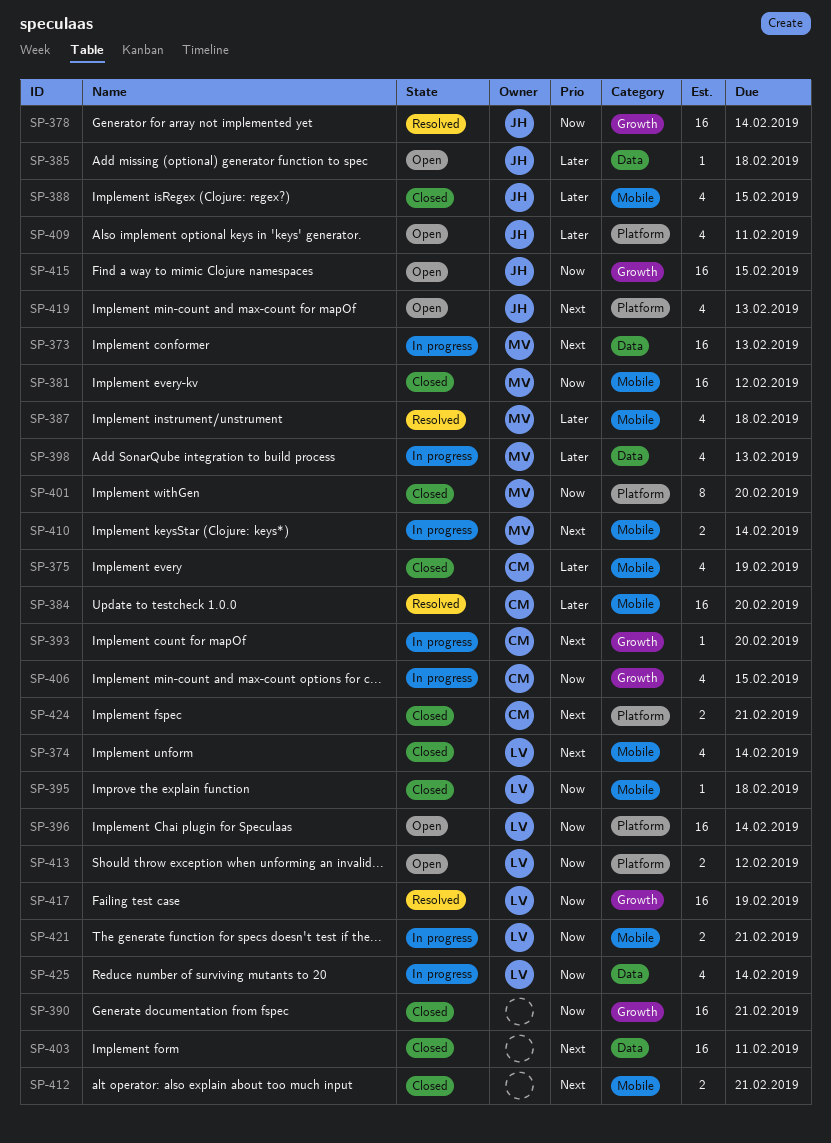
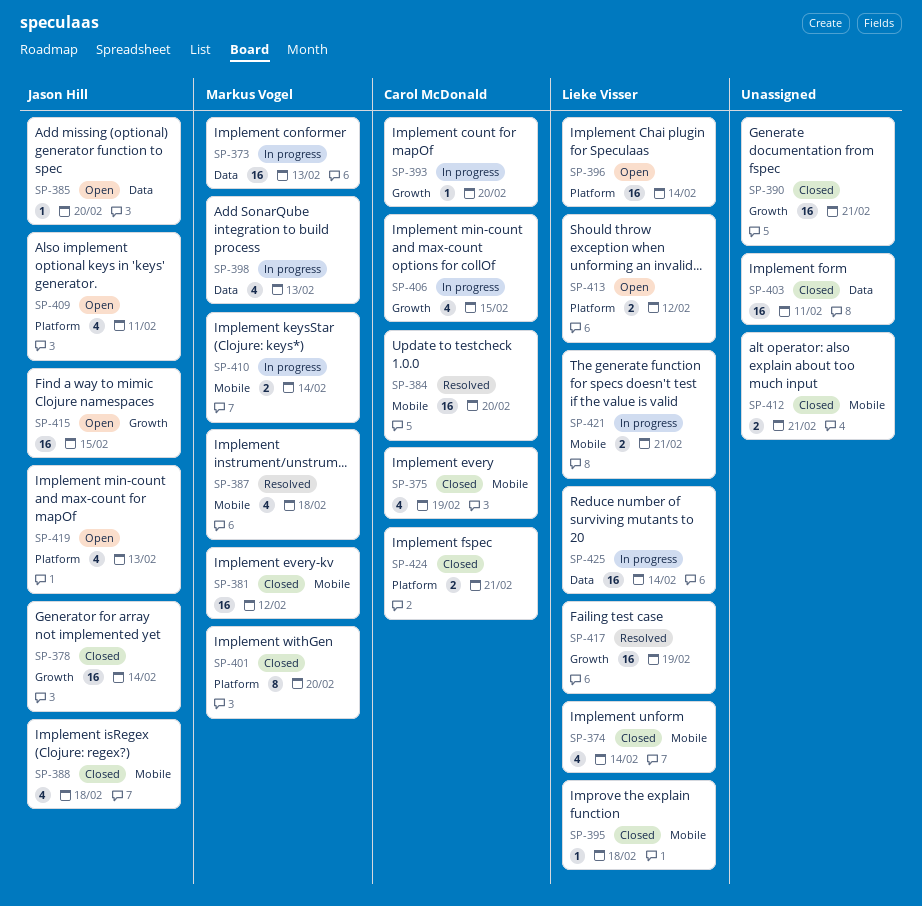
SP-378, status: Resolved -> Closed
SP-385, due: Feb 18 -> Feb 20
SP-388, due: Feb 15 -> Feb 18
SP-425, estimate: 4 -> 16

